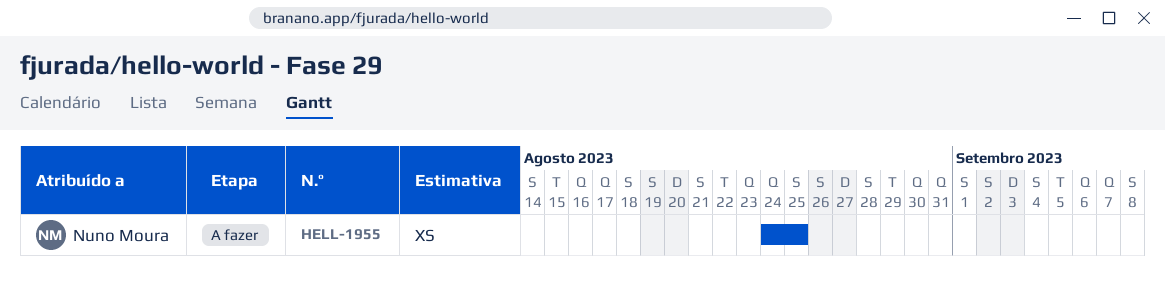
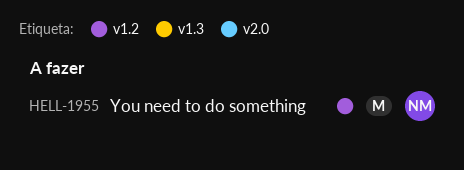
HELL-1955, estimate: XS -> M

